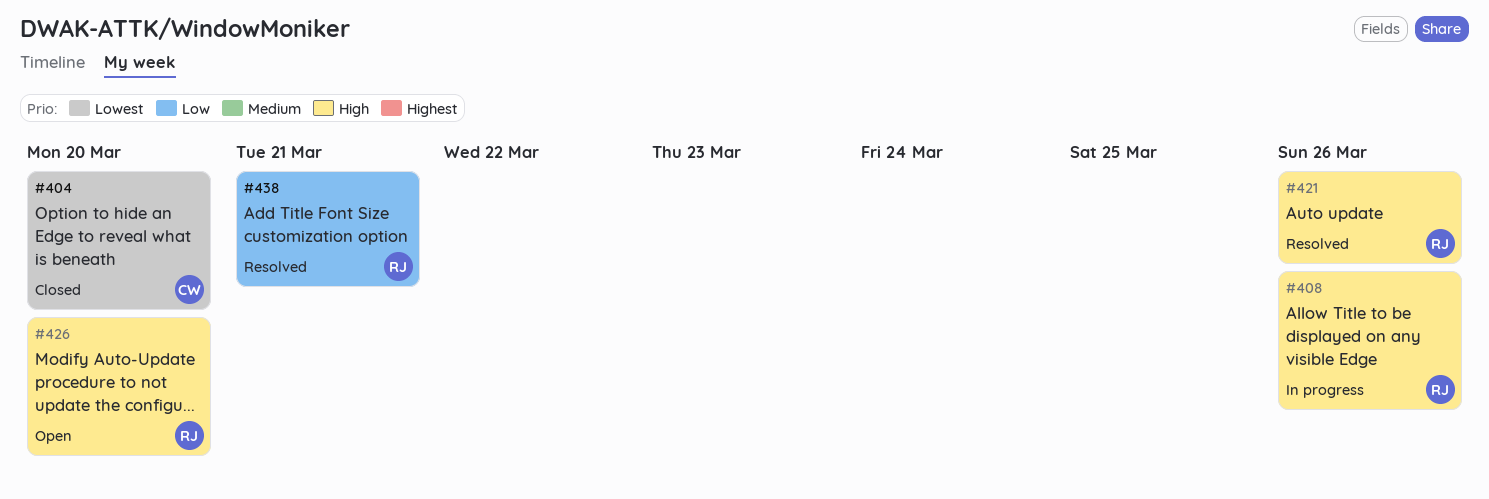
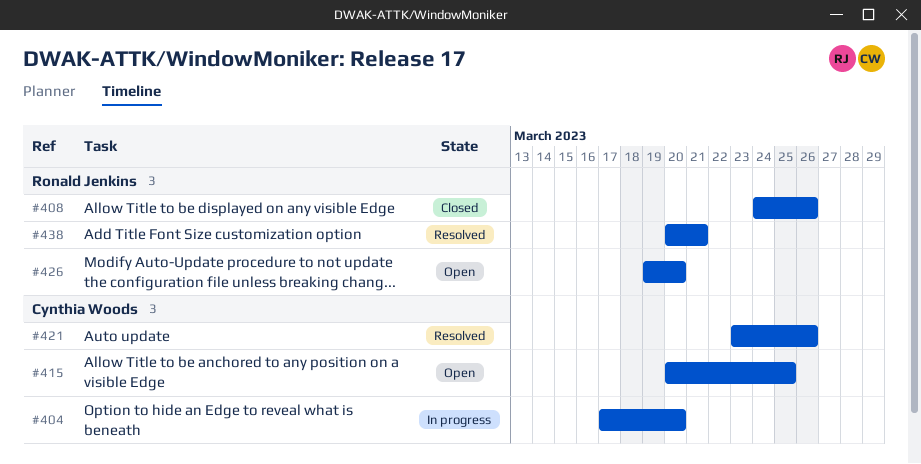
#404, status: Closed -> In progress
#408, status: In progress -> Closed
#415: none -> present
#421, owner: Ronald Jenkins -> Cynthia Woods

